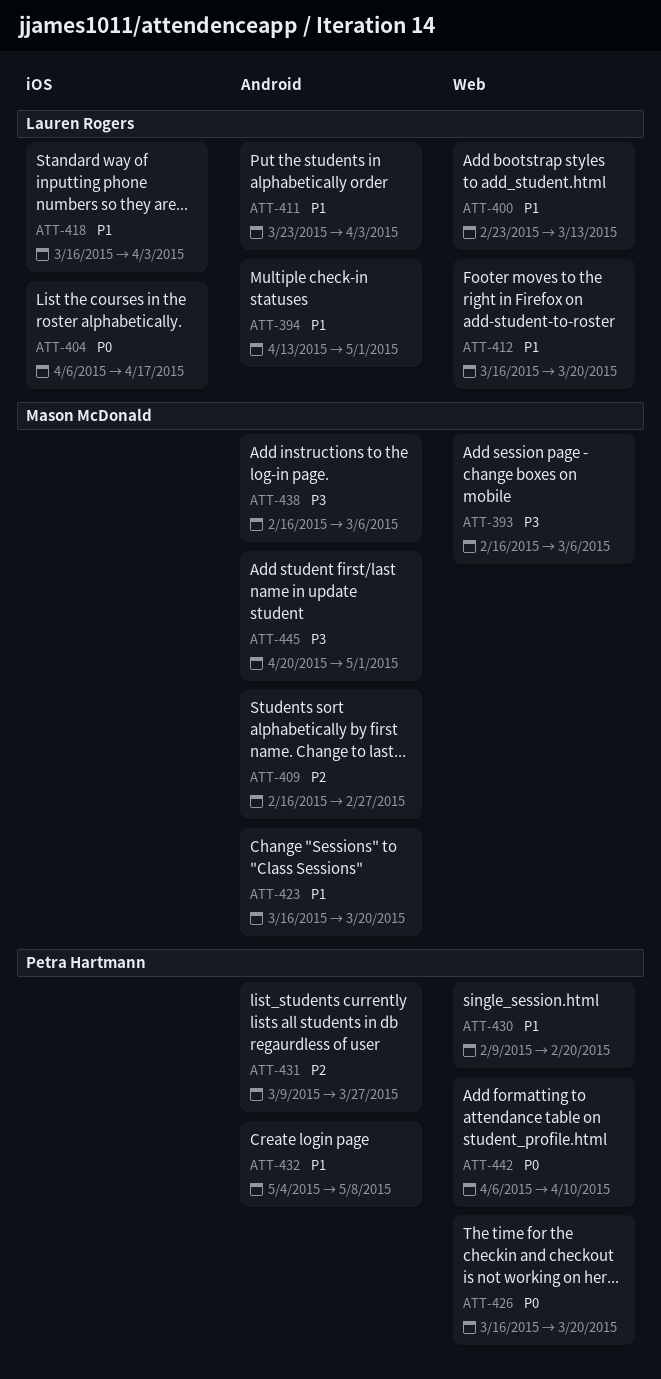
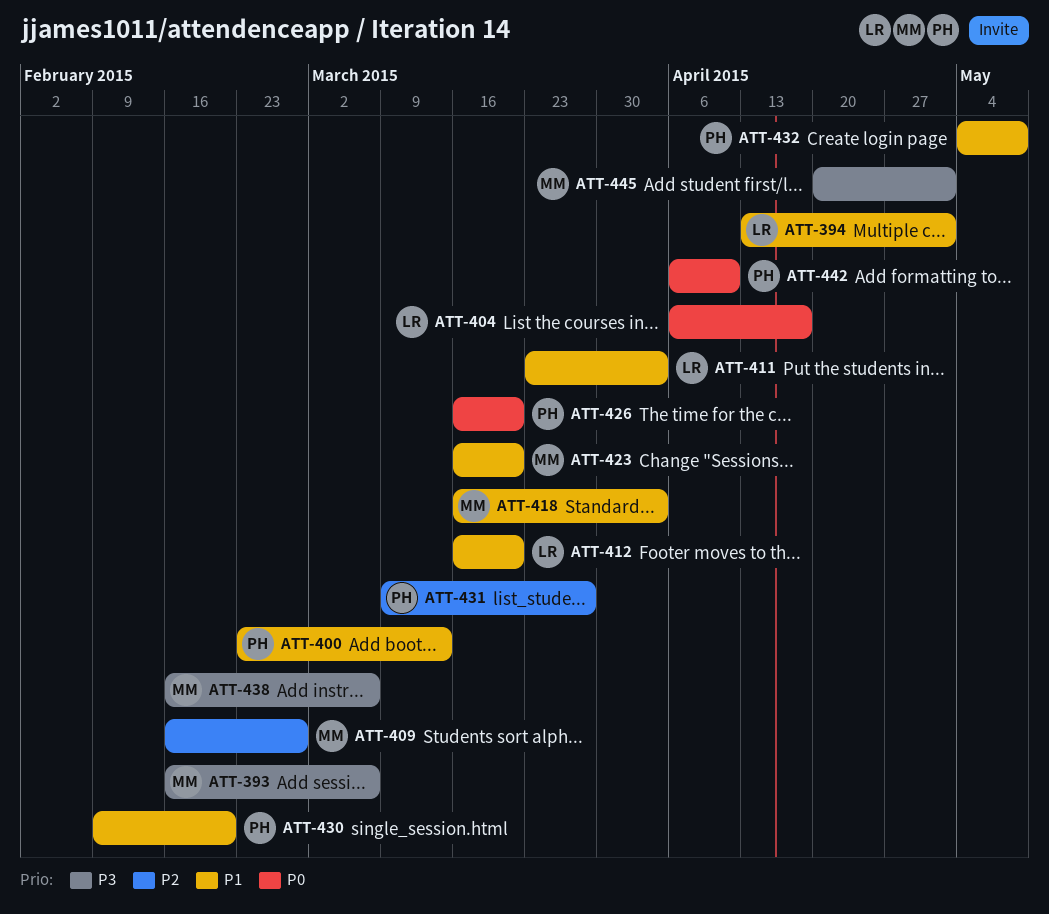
ATT-400, owner: Lauren Rogers -> Petra Hartmann
ATT-418, owner: Lauren Rogers -> Mason McDonald

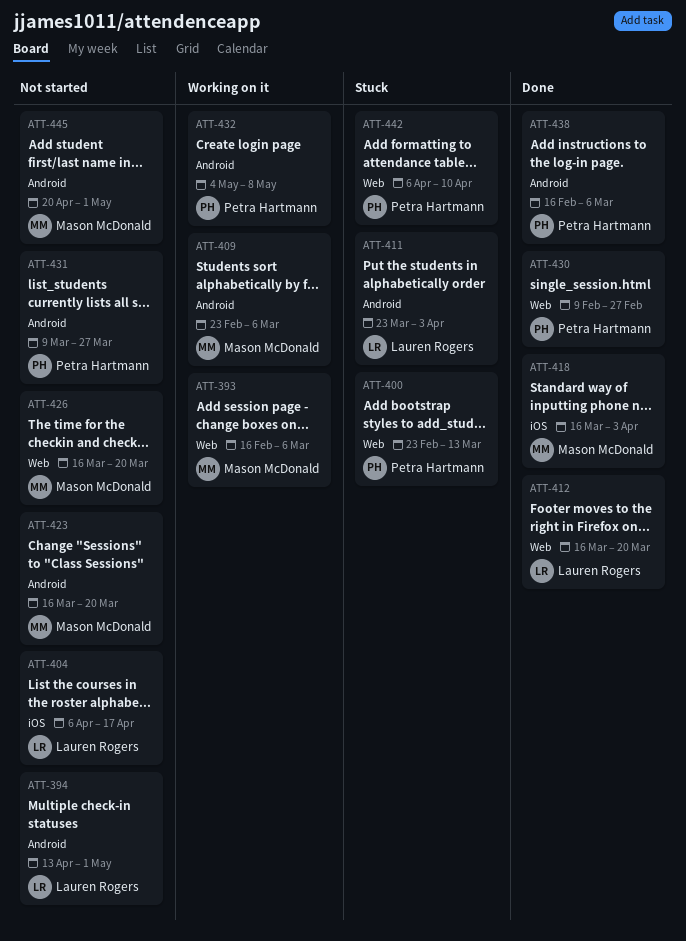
ATT-409, start: Feb 16 -> Feb 23
ATT-409, due: Feb 27 -> Mar 6
ATT-426, owner: Petra Hartmann -> Mason McDonald
ATT-430, due: Feb 20 -> Feb 27
ATT-438, owner: Mason McDonald -> Petra Hartmann

